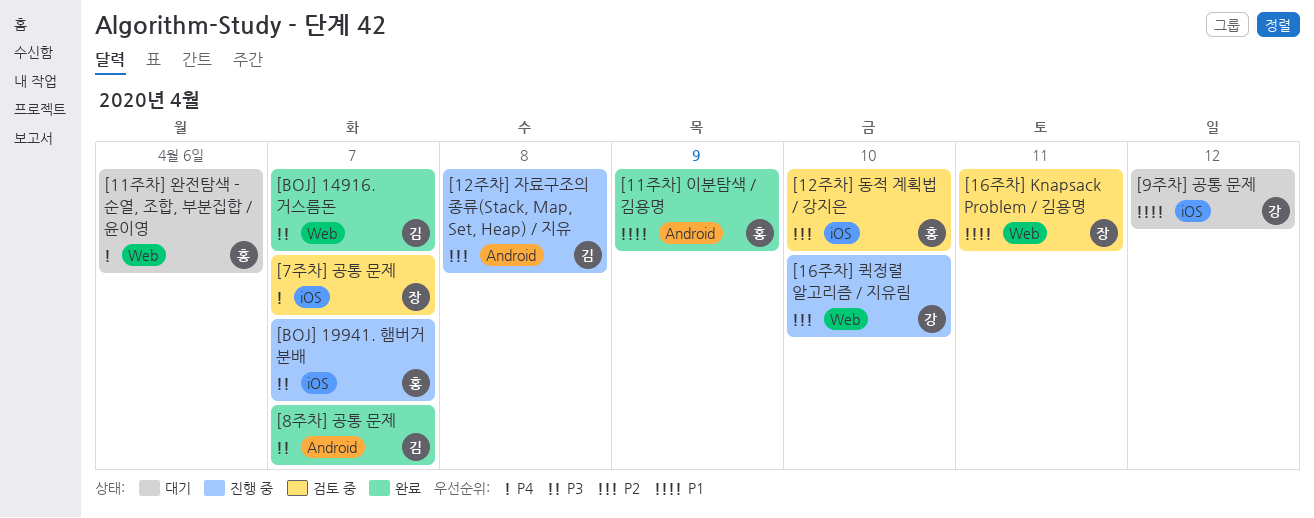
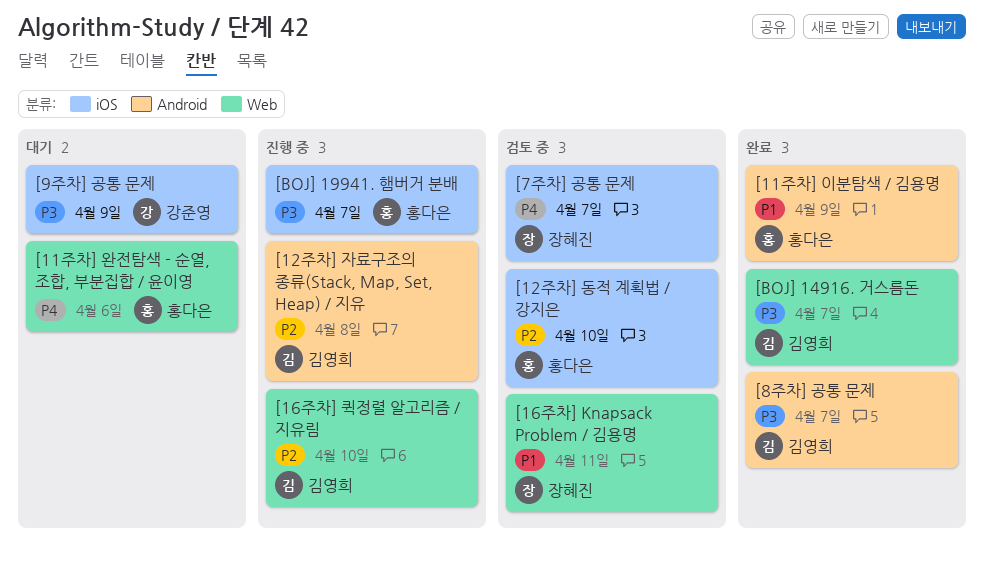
[16주차] 퀵정렬 알고리즘 / 지유림, owner: 강준영 -> 김영희
[9주차] 공통 문제, priority: P1 -> P3
[9주차] 공통 문제, due: Apr 12 -> Apr 9

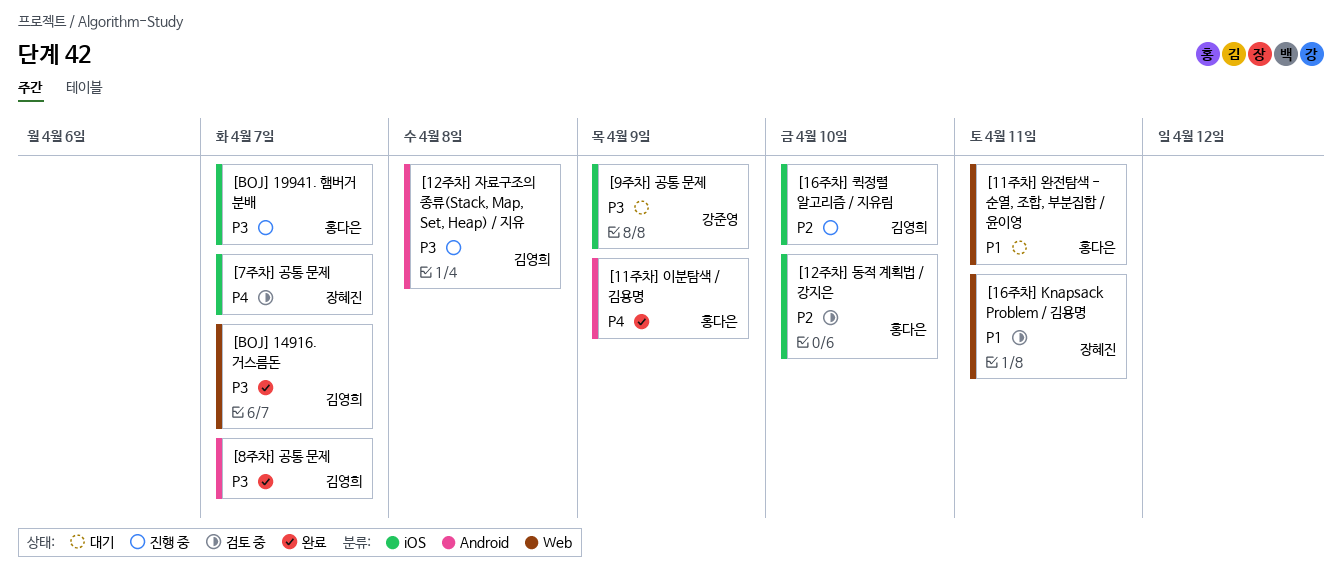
[11주차] 완전탐색 - 순열, 조합, 부분집합 / 윤이영, priority: P4 -> P1
[11주차] 완전탐색 - 순열, 조합, 부분집합 / 윤이영, due: Apr 6 -> Apr 11
[11주차] 이분탐색 / 김용명, priority: P1 -> P4
[12주차] 자료구조의 종류(Stack, Map, Set, Heap) / 지유, priority: P2 -> P3
[16주차] 퀵정렬 알고리즘 / 지유림, label: Web -> iOS

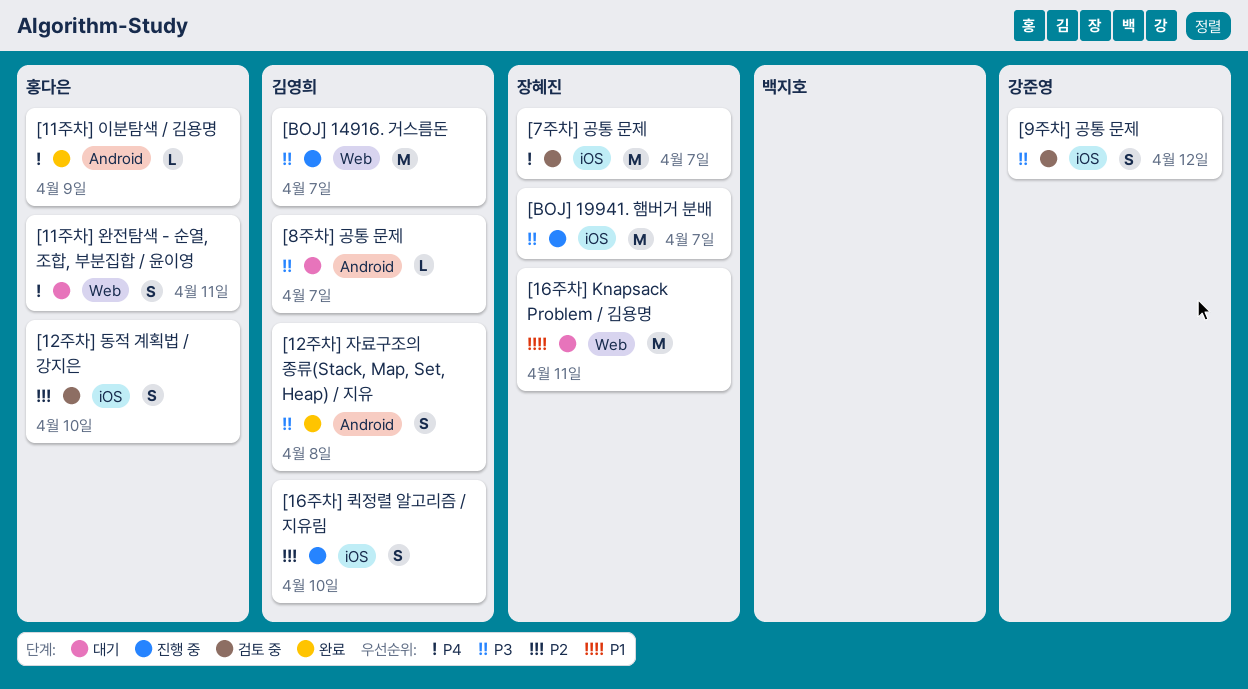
[11주차] 완전탐색 - 순열, 조합, 부분집합 / 윤이영, priority: P1 -> P4
[12주차] 자료구조의 종류(Stack, Map, Set, Heap) / 지유, status: 진행 중 -> 완료
[16주차] Knapsack Problem / 김용명, status: 검토 중 -> 대기
[8주차] 공통 문제, status: 완료 -> 대기
[9주차] 공통 문제, status: 대기 -> 검토 중
[9주차] 공통 문제, due: Apr 9 -> Apr 12
[BOJ] 14916. 거스름돈, status: 완료 -> 진행 중
[BOJ] 19941. 햄버거 분배, owner: 홍다은 -> 장혜진

